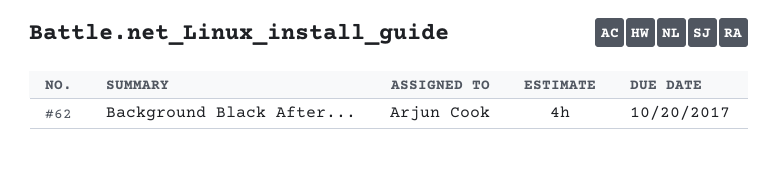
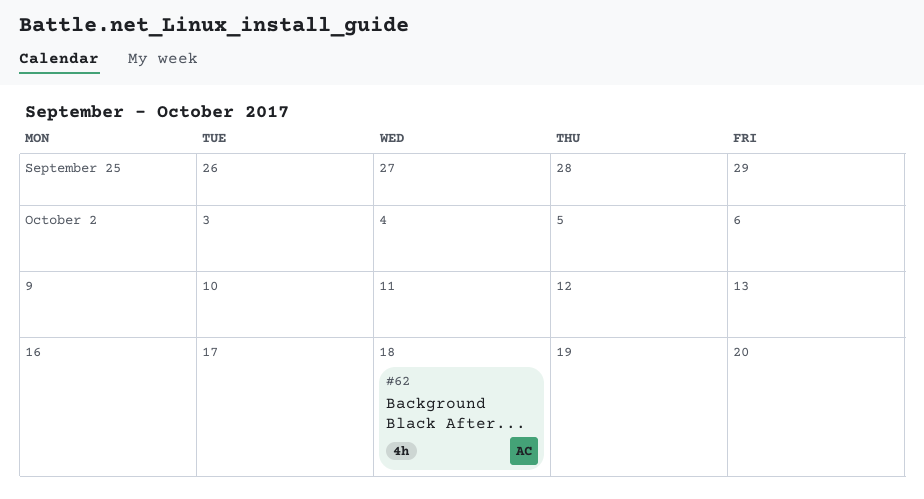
#62, due: Oct 20 -> Oct 18

